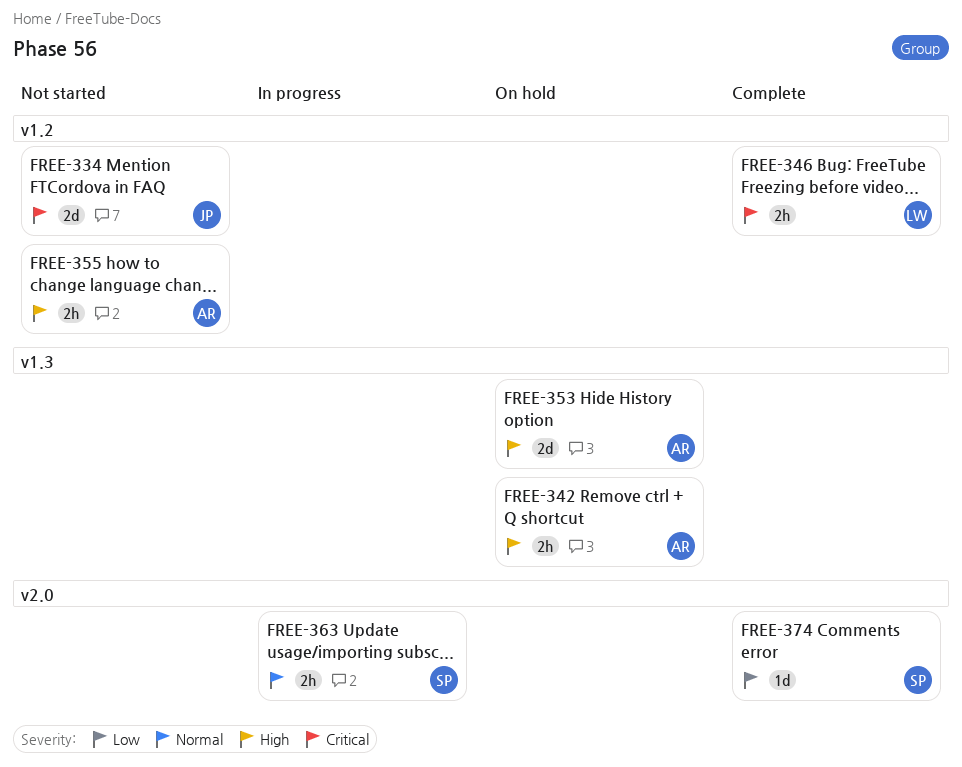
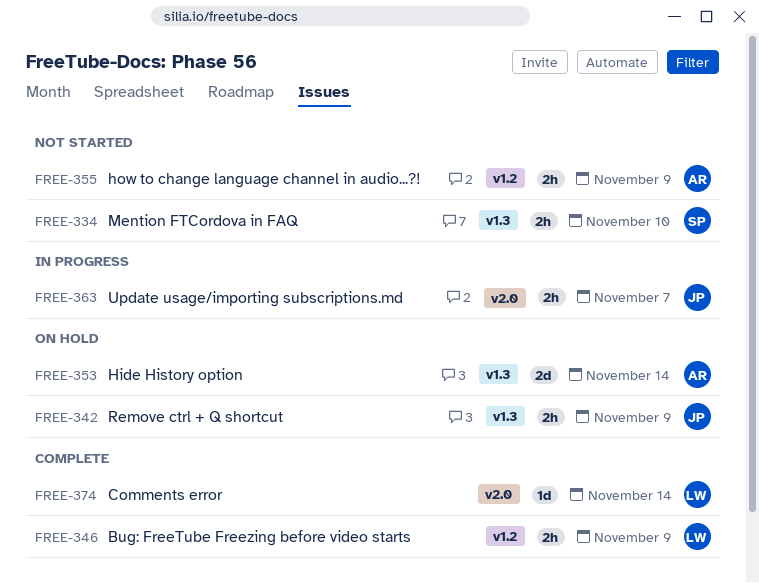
FREE-334, owner: JP -> SP
FREE-334, label: v1.2 -> v1.3
FREE-334, estimate: 2d -> 2h
FREE-342, owner: AR -> JP
FREE-363, owner: SP -> JP
FREE-374, owner: SP -> LW

